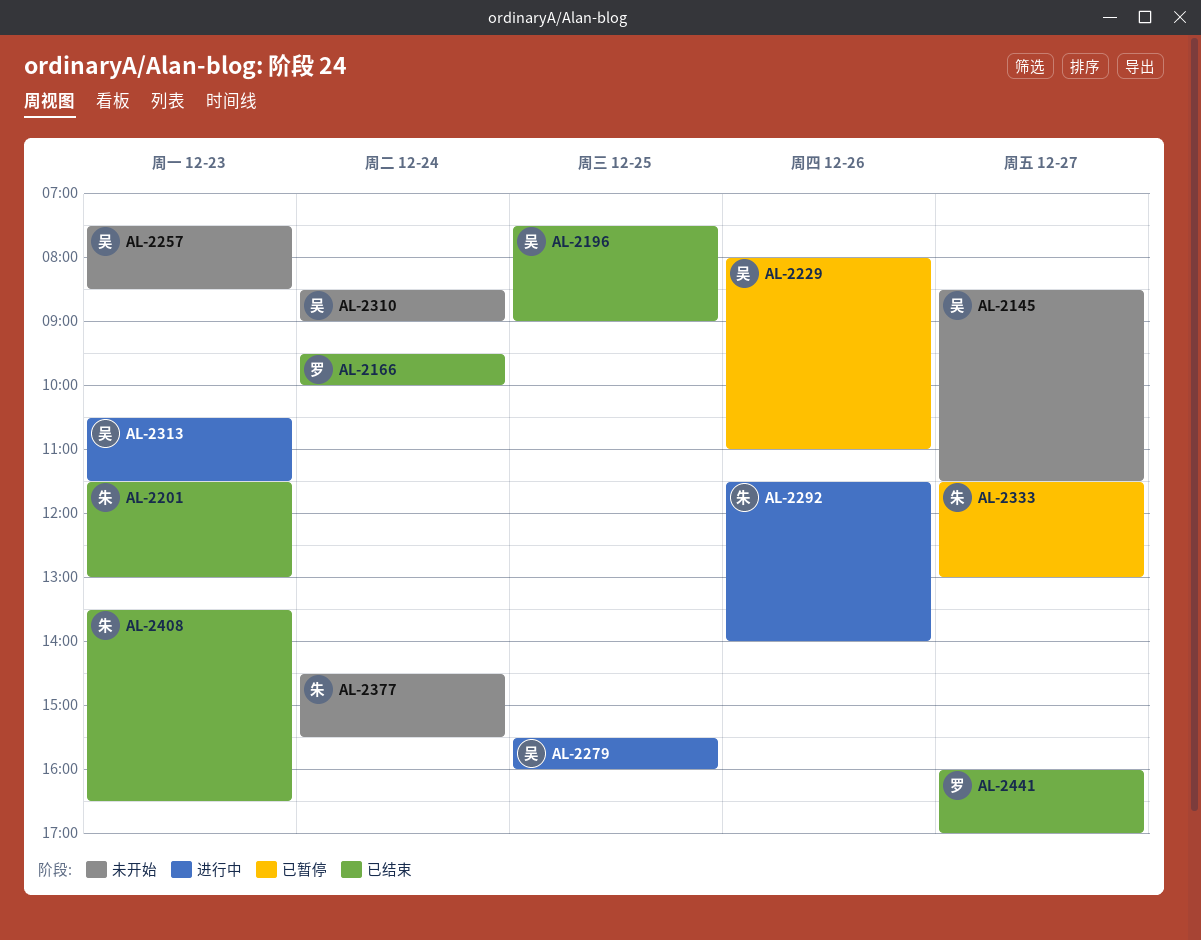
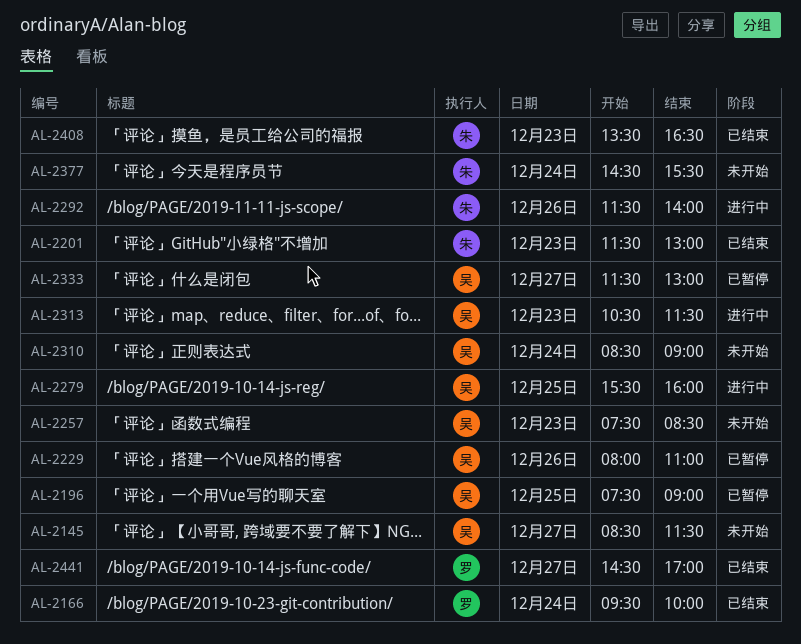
AL-2196, status: 已结束 -> 已暂停
AL-2333, owner: 朱 -> 吴
AL-2441, begins: 16:00 -> 14:30

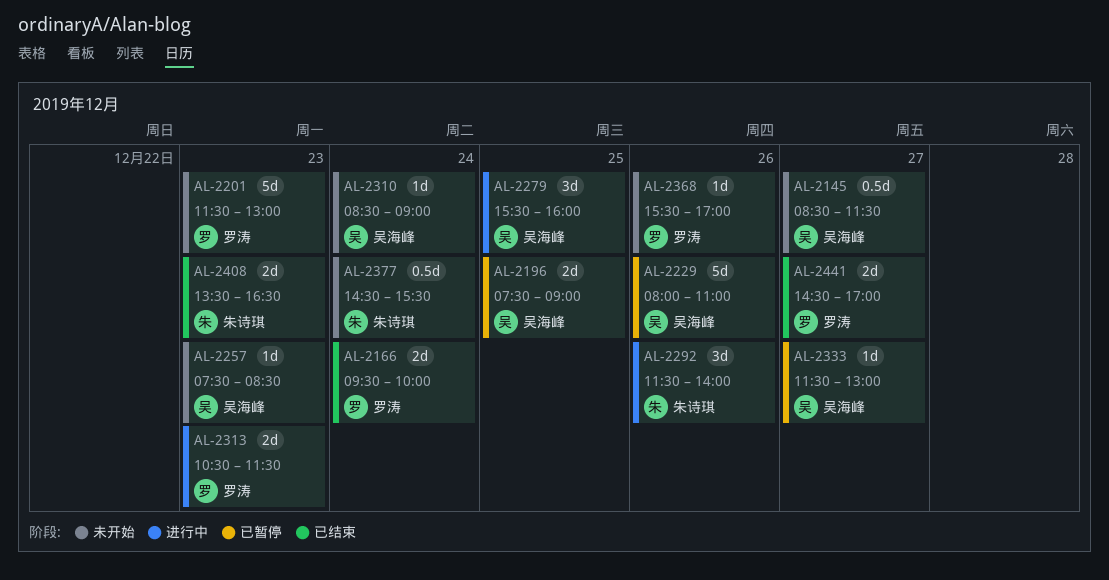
AL-2201, status: 已结束 -> 未开始
AL-2201, owner: 朱诗琪 -> 罗涛
AL-2313, owner: 吴海峰 -> 罗涛
AL-2368: none -> present

